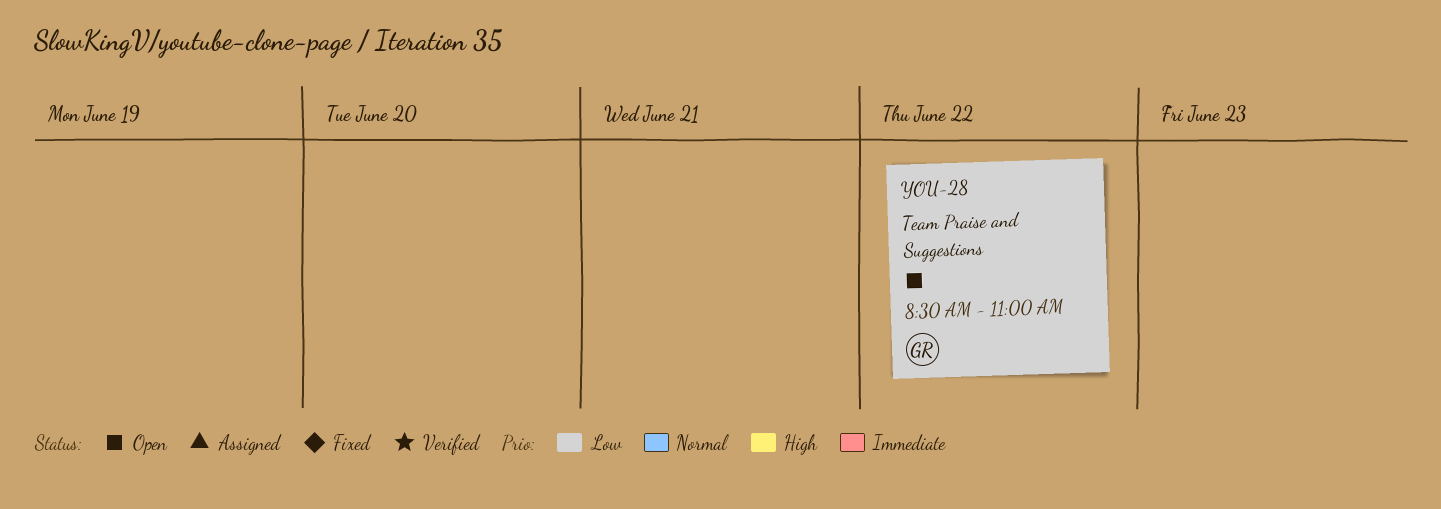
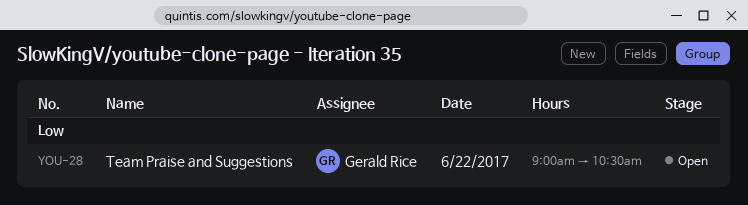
YOU-28, begins: 08:30 -> 09:00
YOU-28, ends: 11:00 -> 10:30

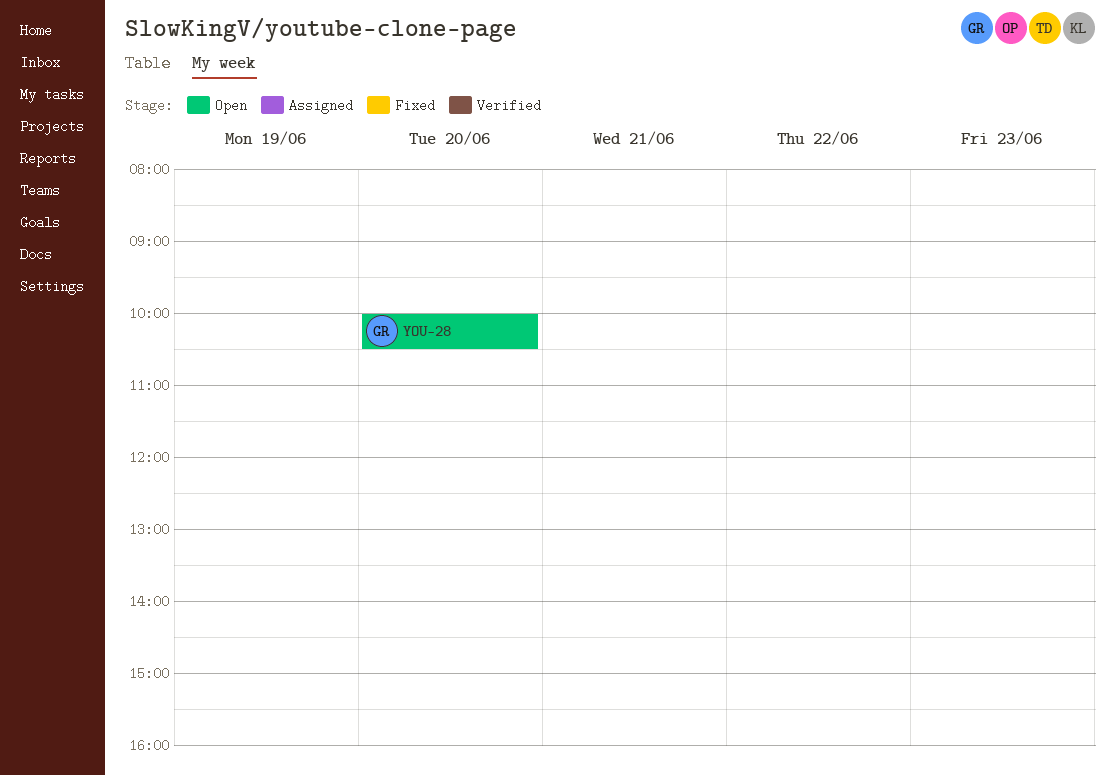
YOU-28, day: Jun 22 -> Jun 20
YOU-28, begins: 09:00 -> 10:00

